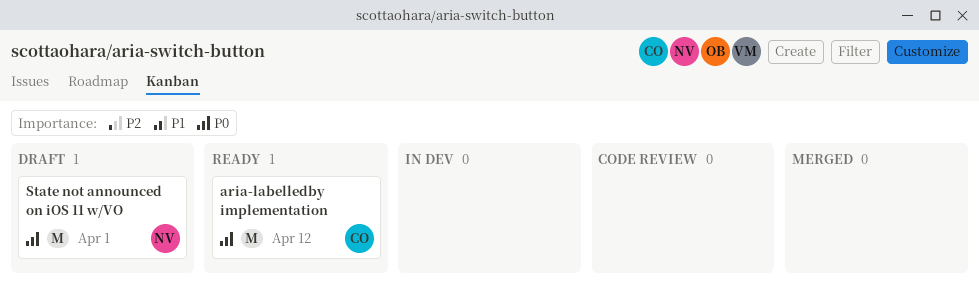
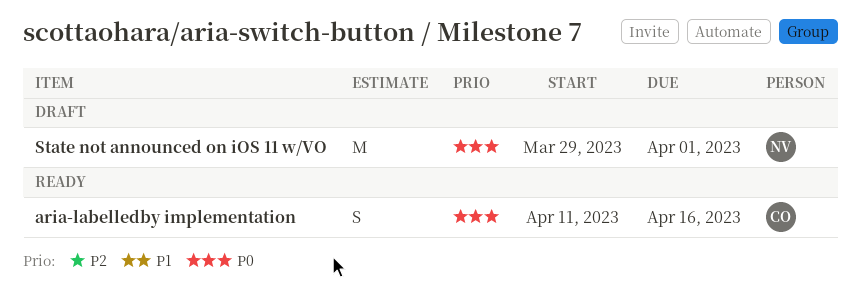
aria-labelledby implementation, estimate: M -> S
aria-labelledby implementation, due: Apr 12 -> Apr 16

